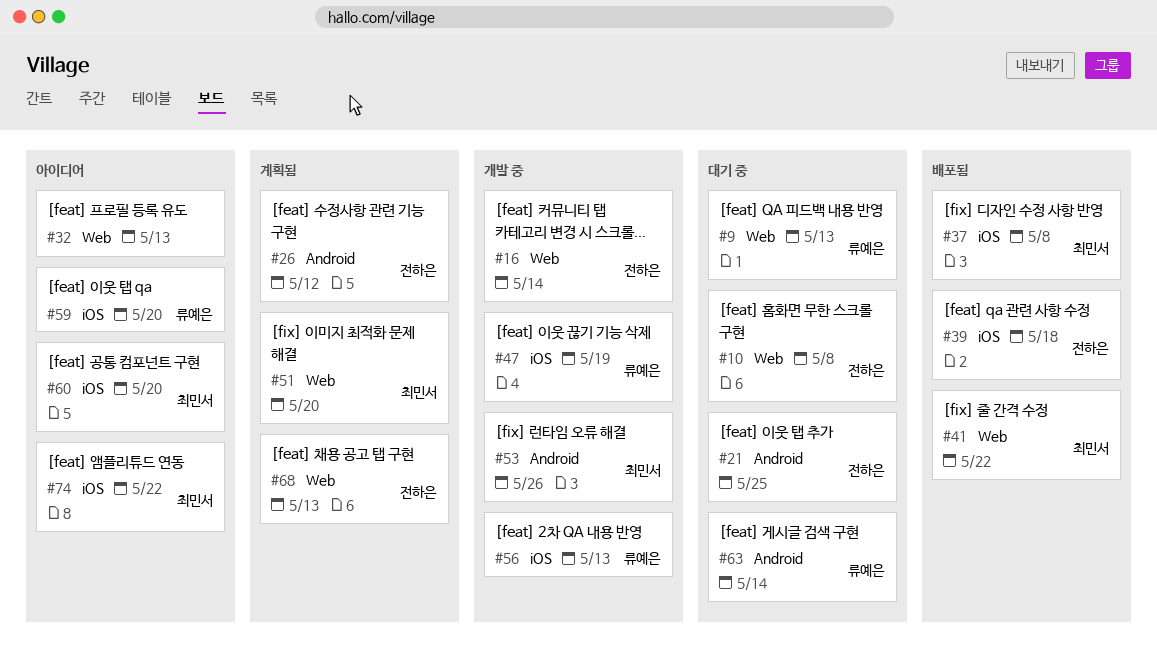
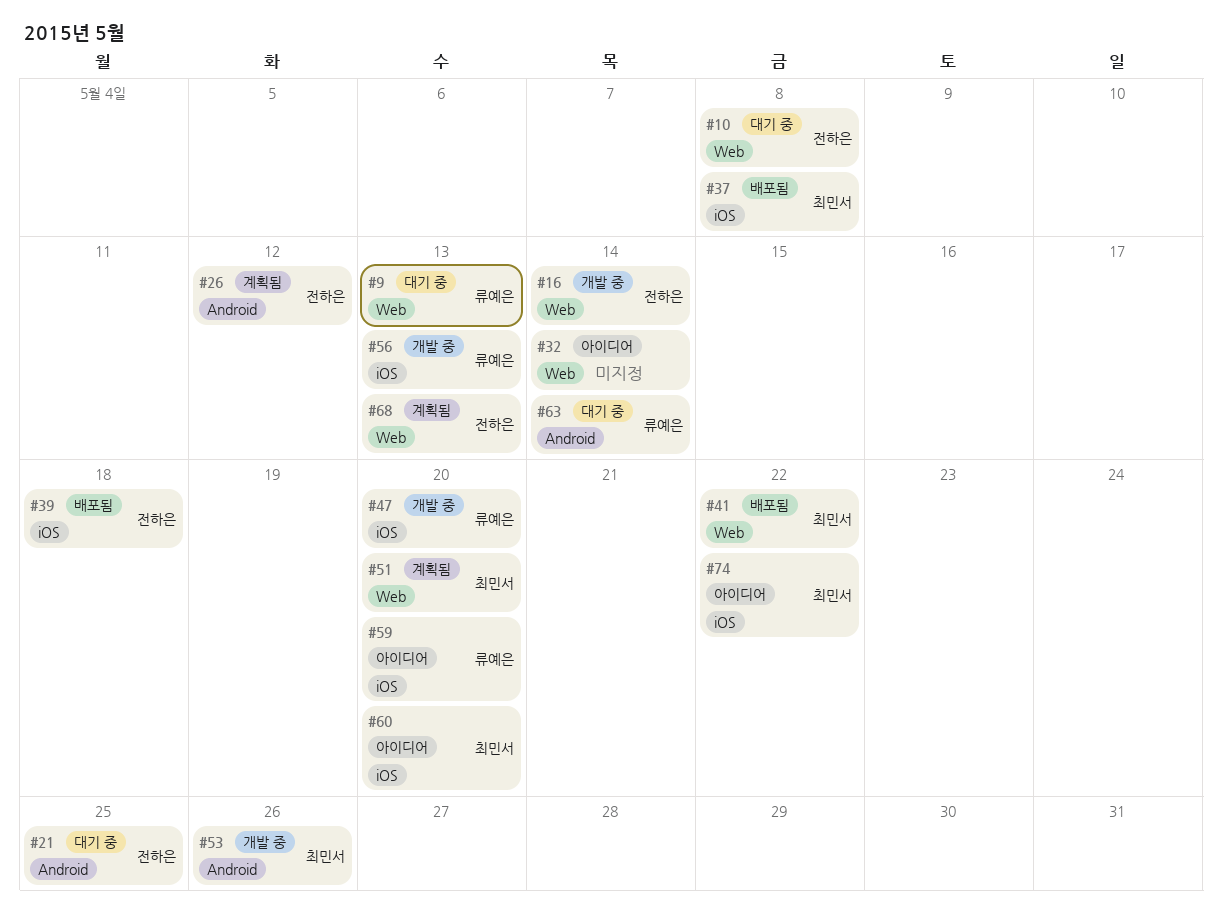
#32, due: May 13 -> May 14
#47, due: May 19 -> May 20

